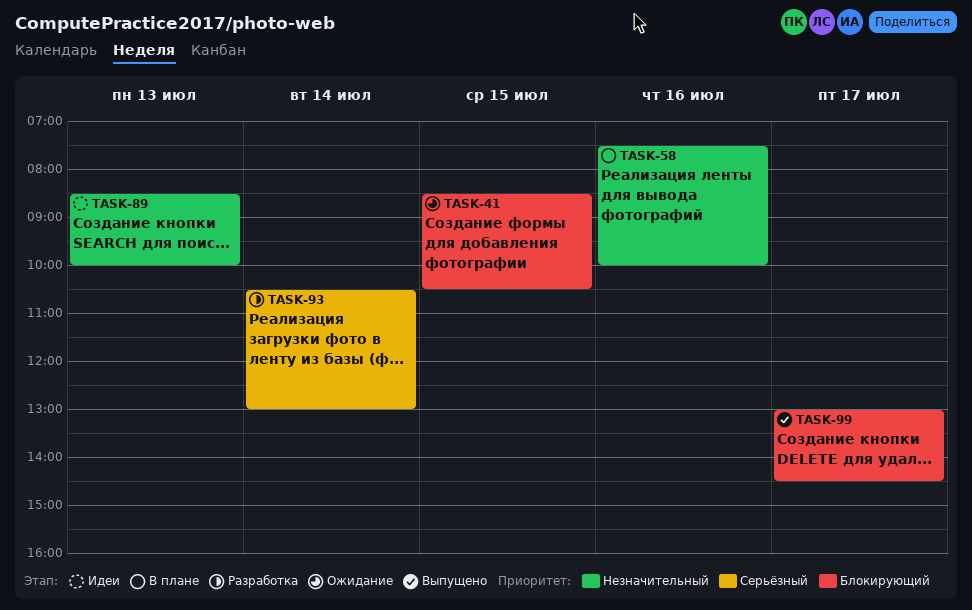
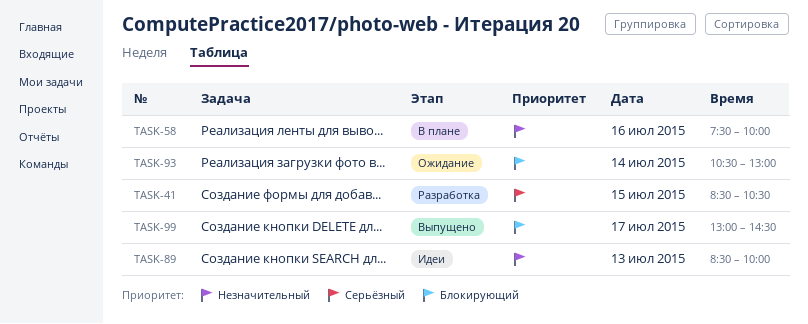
TASK-41, status: Ожидание -> Разработка
TASK-41, priority: Блокирующий -> Серьёзный
TASK-93, status: Разработка -> Ожидание
TASK-93, priority: Серьёзный -> Блокирующий

